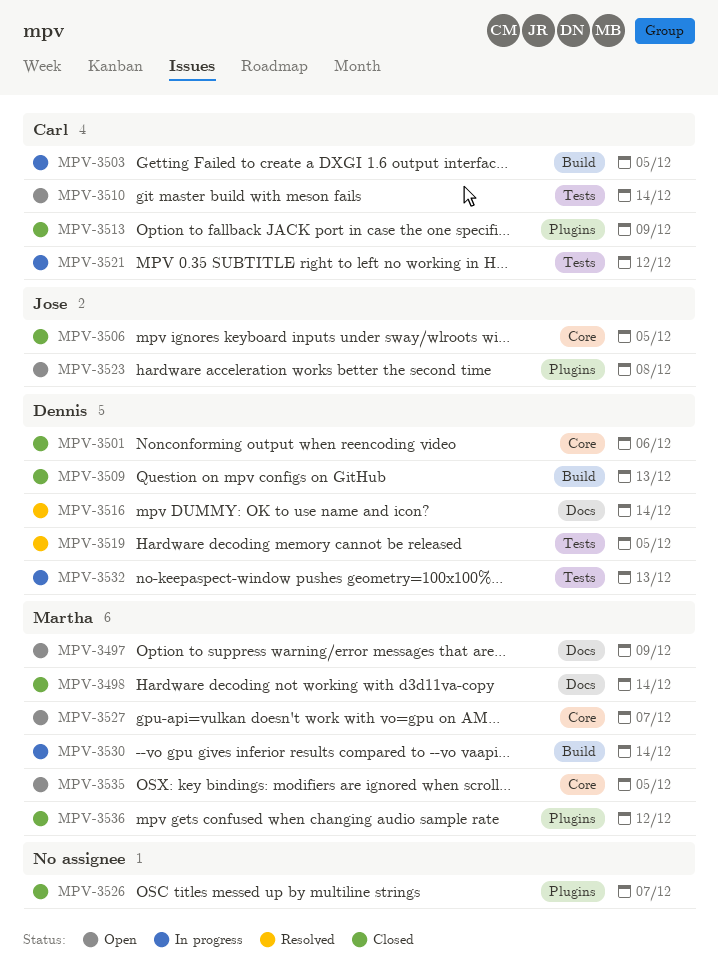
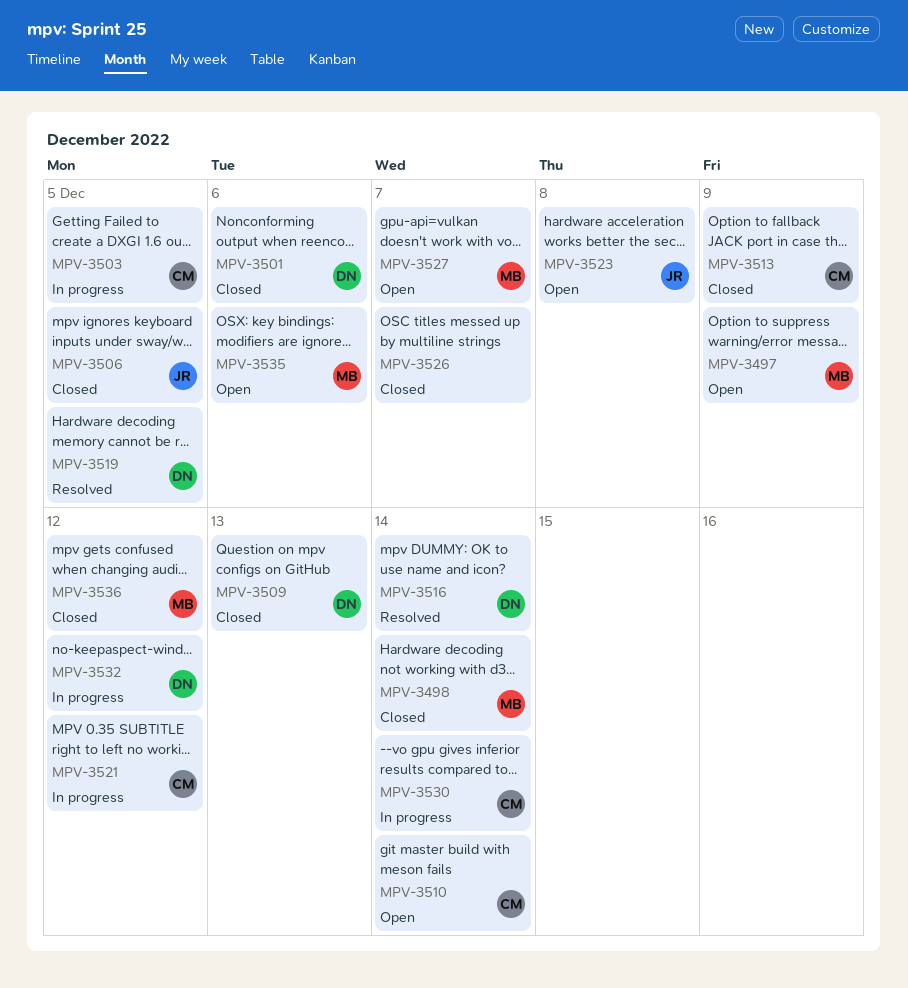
MPV-3530, owner: Martha -> Carl
MPV-3532, due: Dec 13 -> Dec 12
MPV-3535, due: Dec 5 -> Dec 6

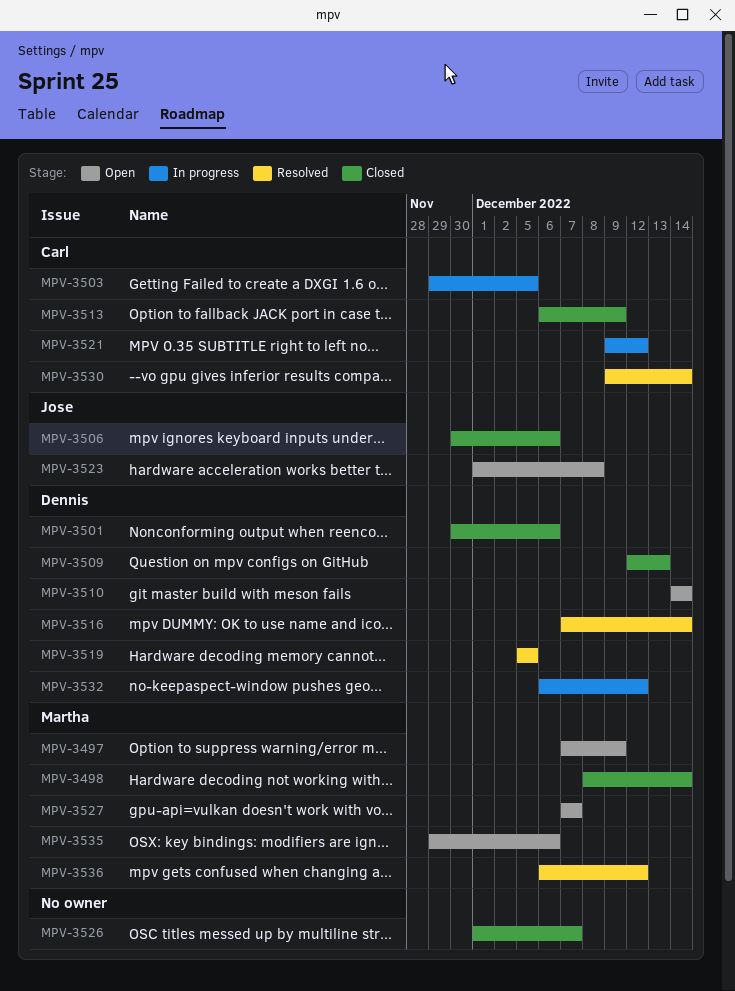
MPV-3506, due: Dec 5 -> Dec 6
MPV-3510, owner: Carl -> Dennis
MPV-3530, status: In progress -> Resolved
MPV-3536, status: Closed -> Resolved

